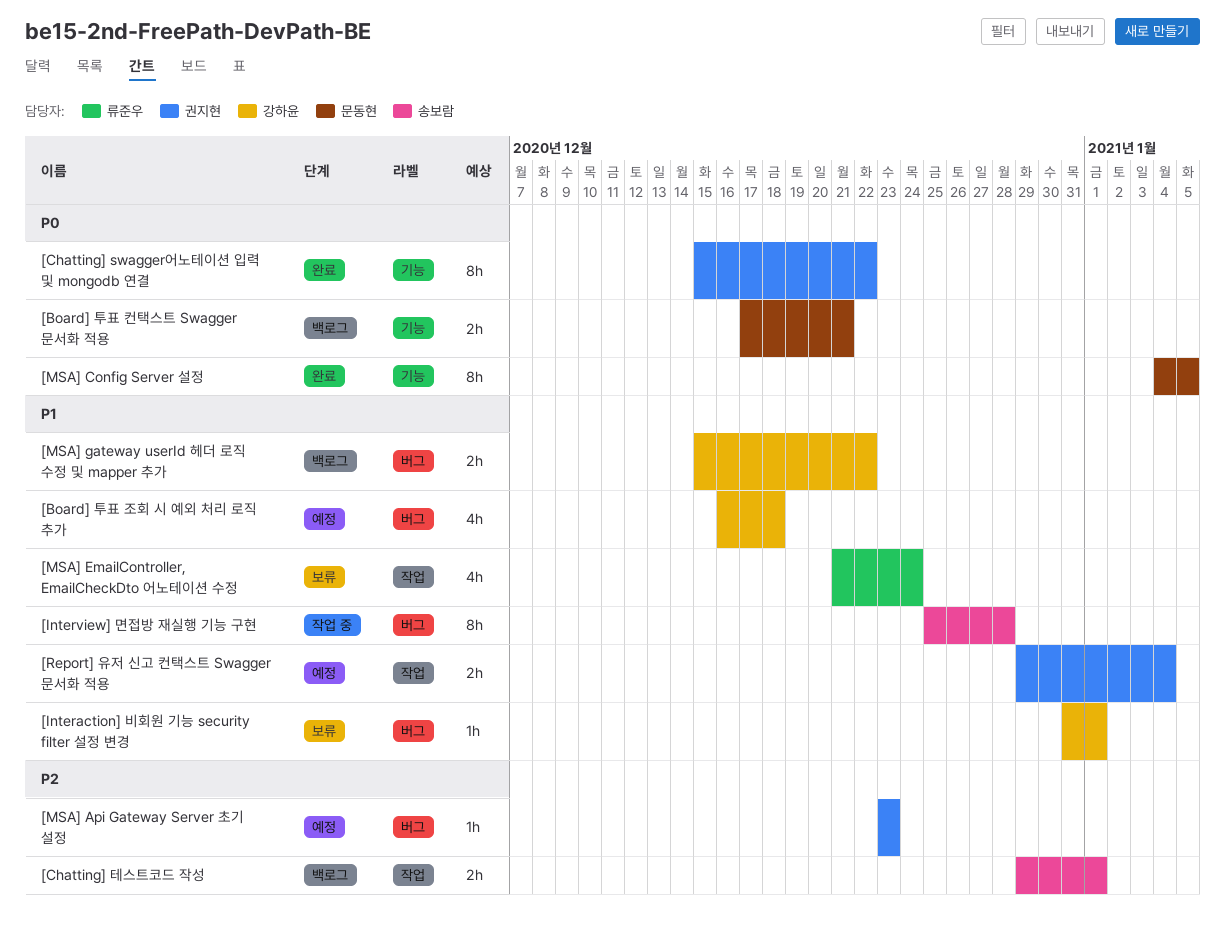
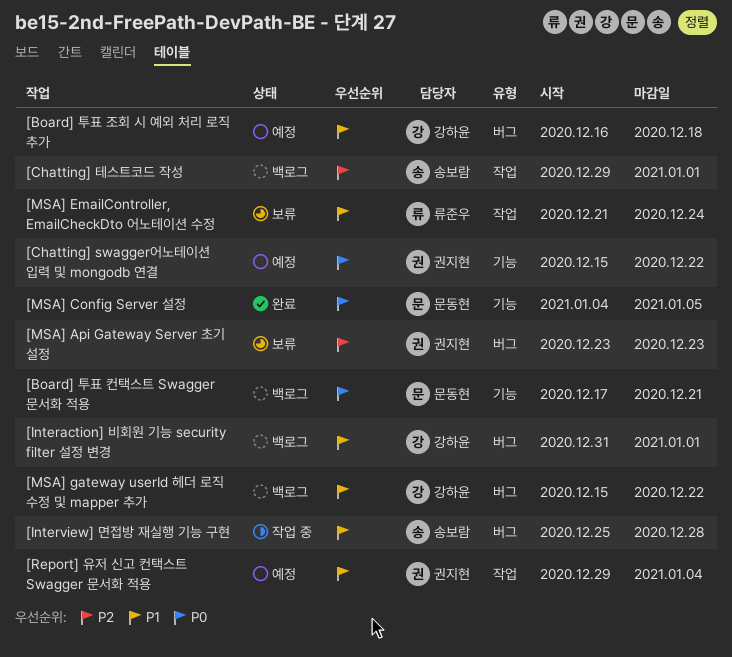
[Chatting] swagger어노테이션 입력 및 mongodb 연결, status: 완료 -> 예정
[Interaction] 비회원 기능 security filter 설정 변경, status: 보류 -> 백로그
[MSA] Api Gateway Server 초기 설정, status: 예정 -> 보류

